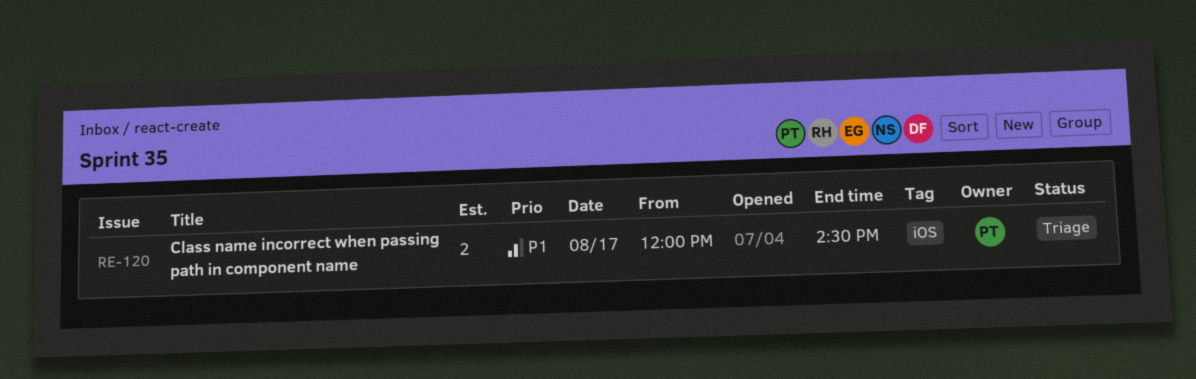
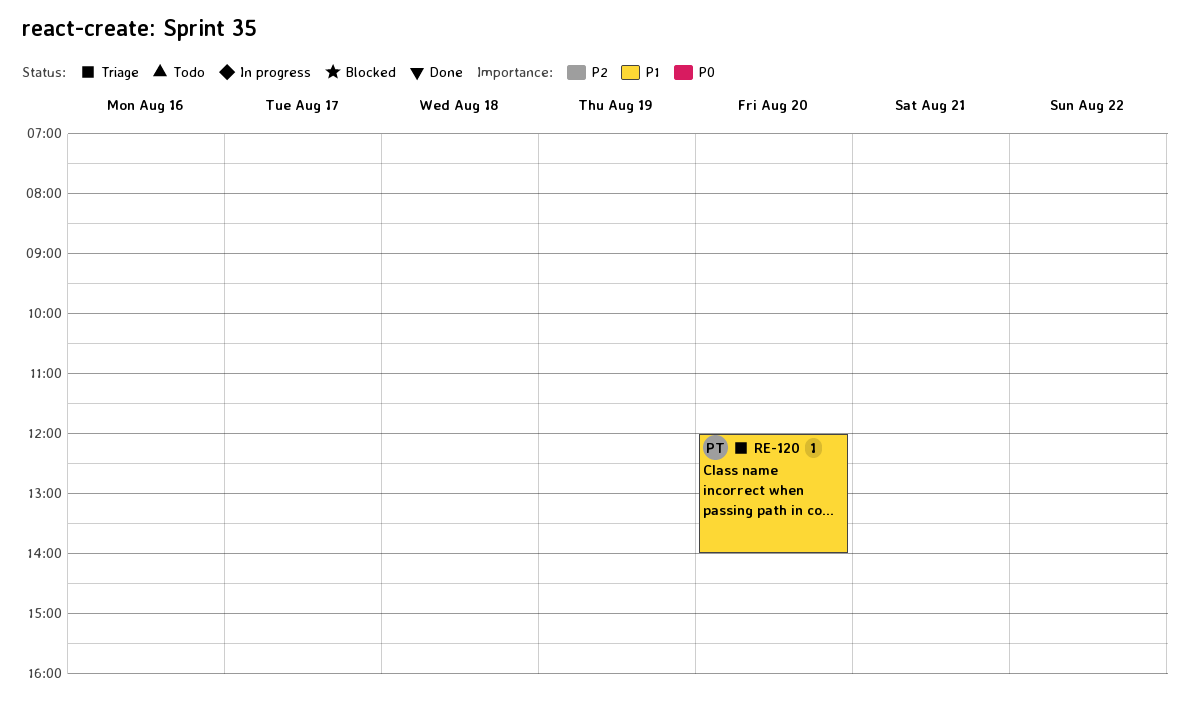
RE-120, estimate: 2 -> 1
RE-120, day: Aug 17 -> Aug 20
RE-120, ends: 14:30 -> 14:00

